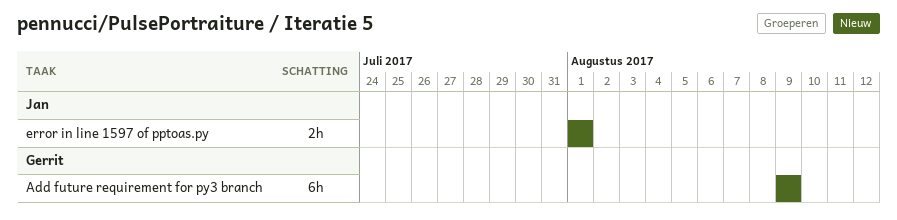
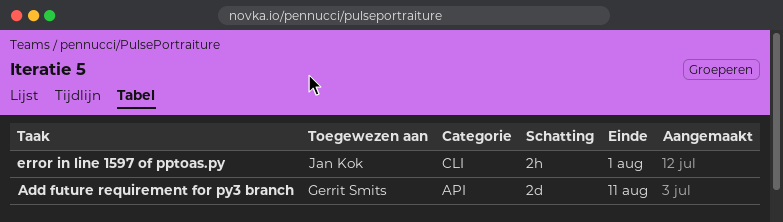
Add future requirement for py3 branch, estimate: 6h -> 2d
Add future requirement for py3 branch, due: Aug 9 -> Aug 11

